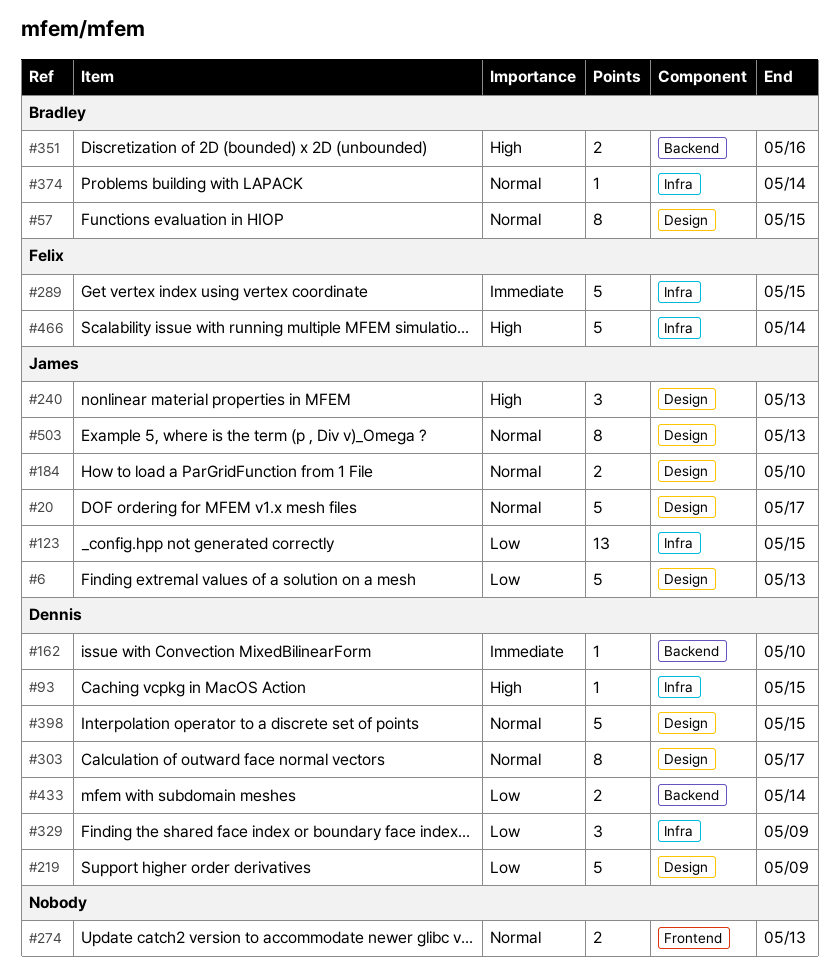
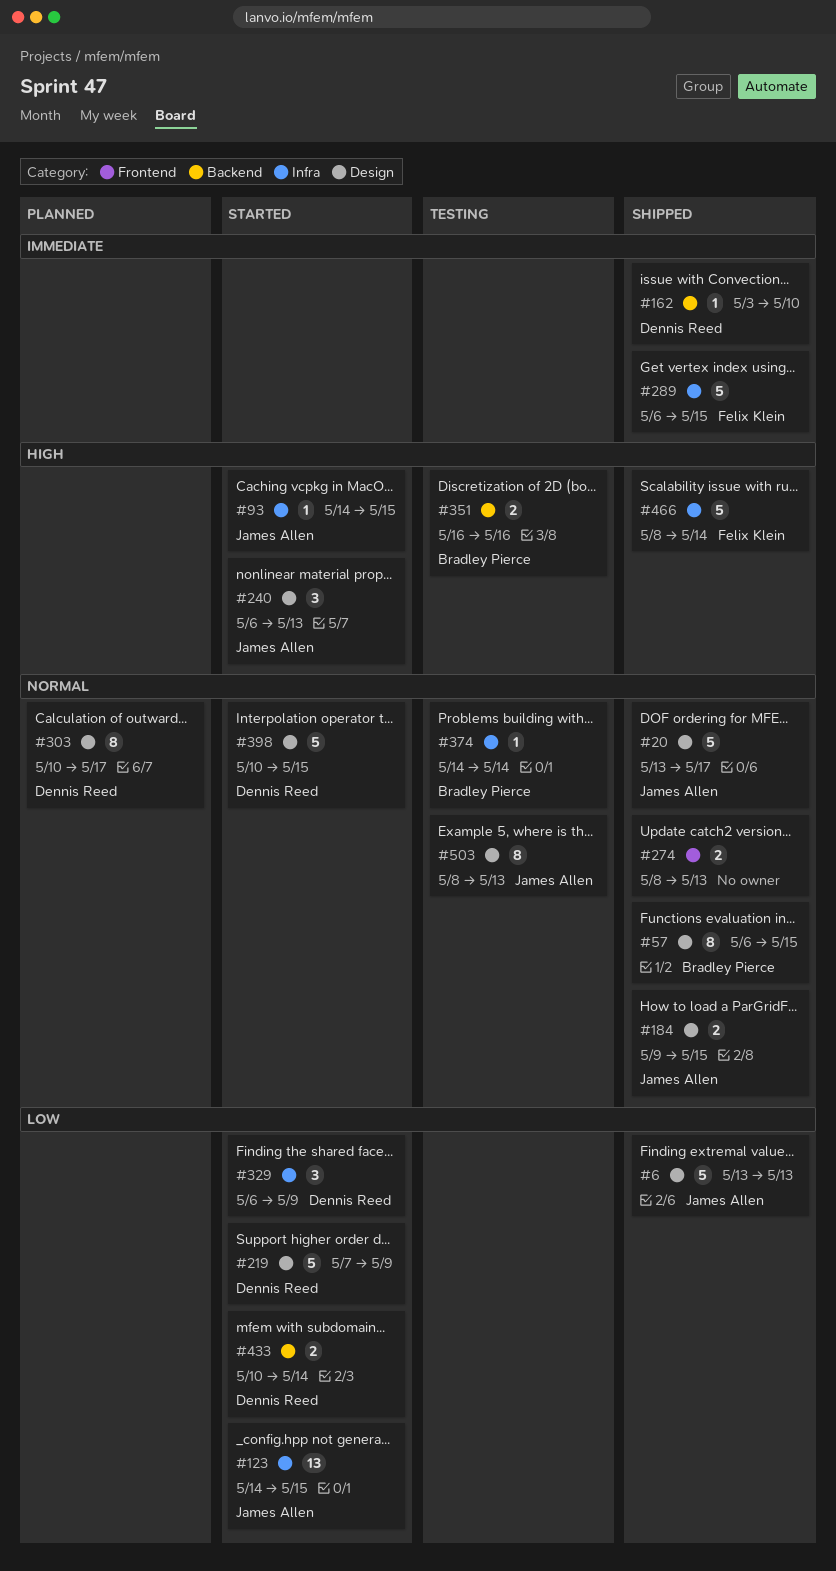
#93, owner: Dennis Reed -> James Allen
#184, due: May 10 -> May 15

